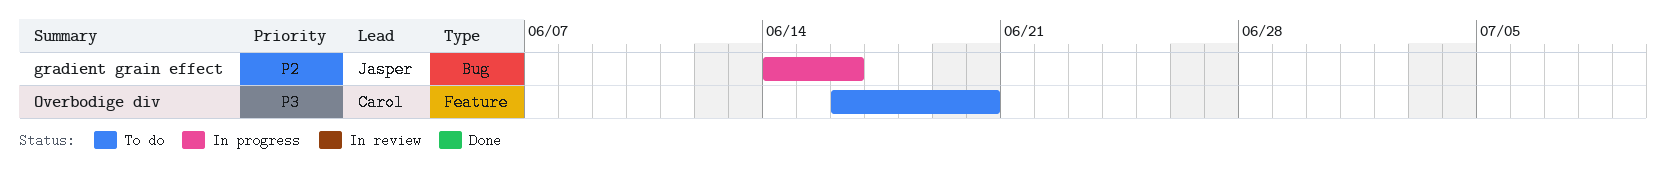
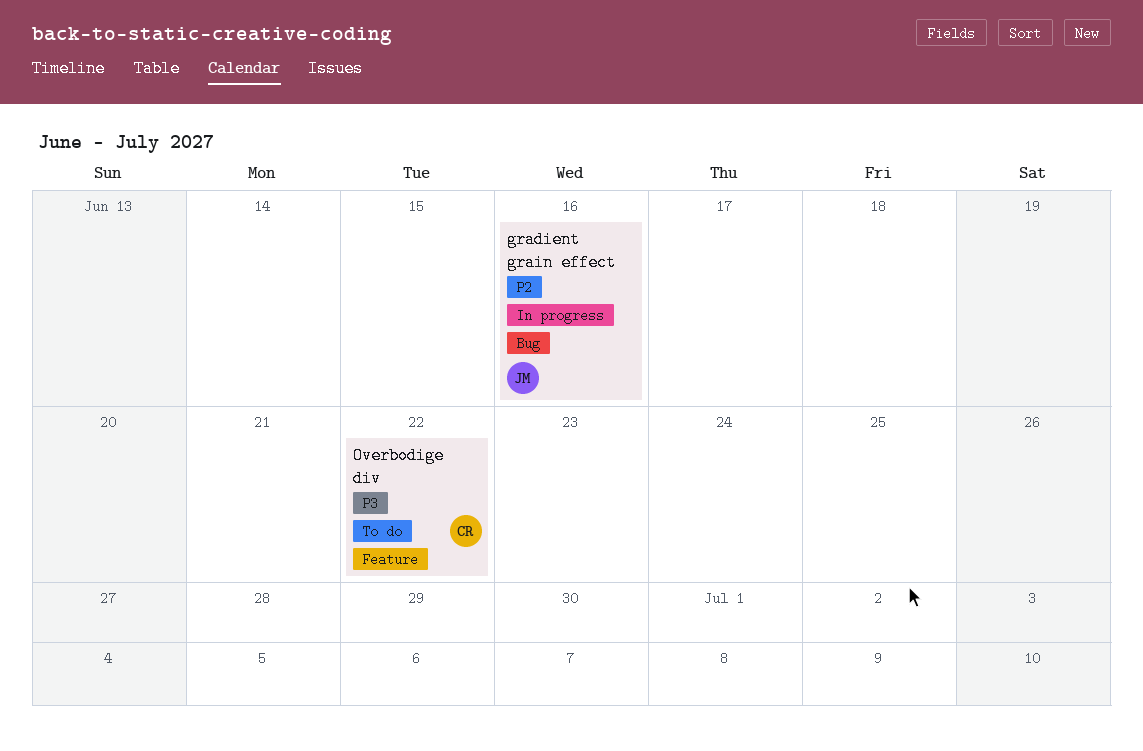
Overbodige div, due: Jun 20 -> Jun 22

